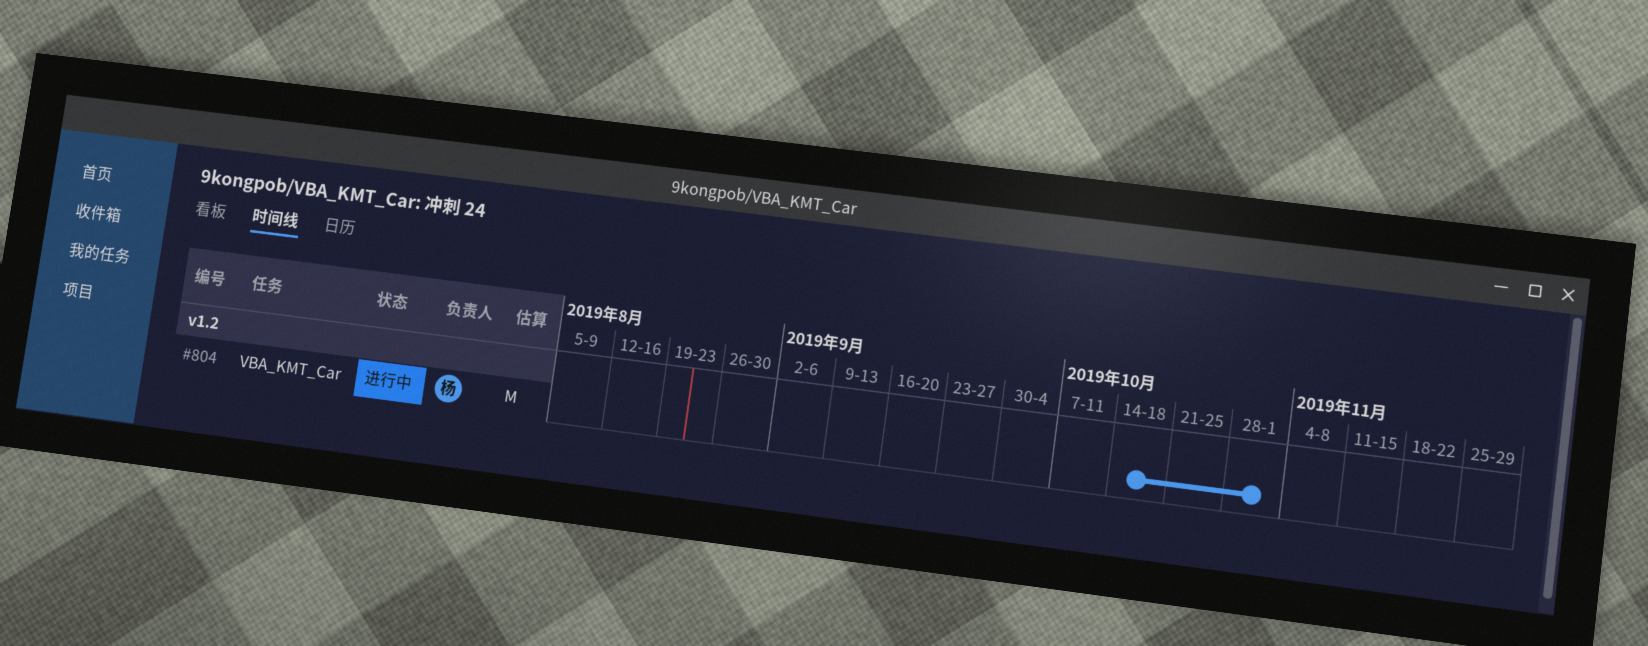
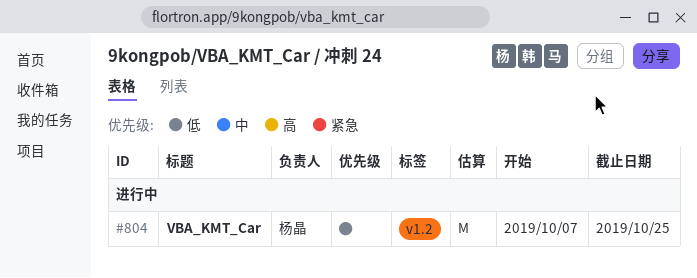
#804, start: Oct 14 -> Oct 7
#804, due: Nov 1 -> Oct 25

